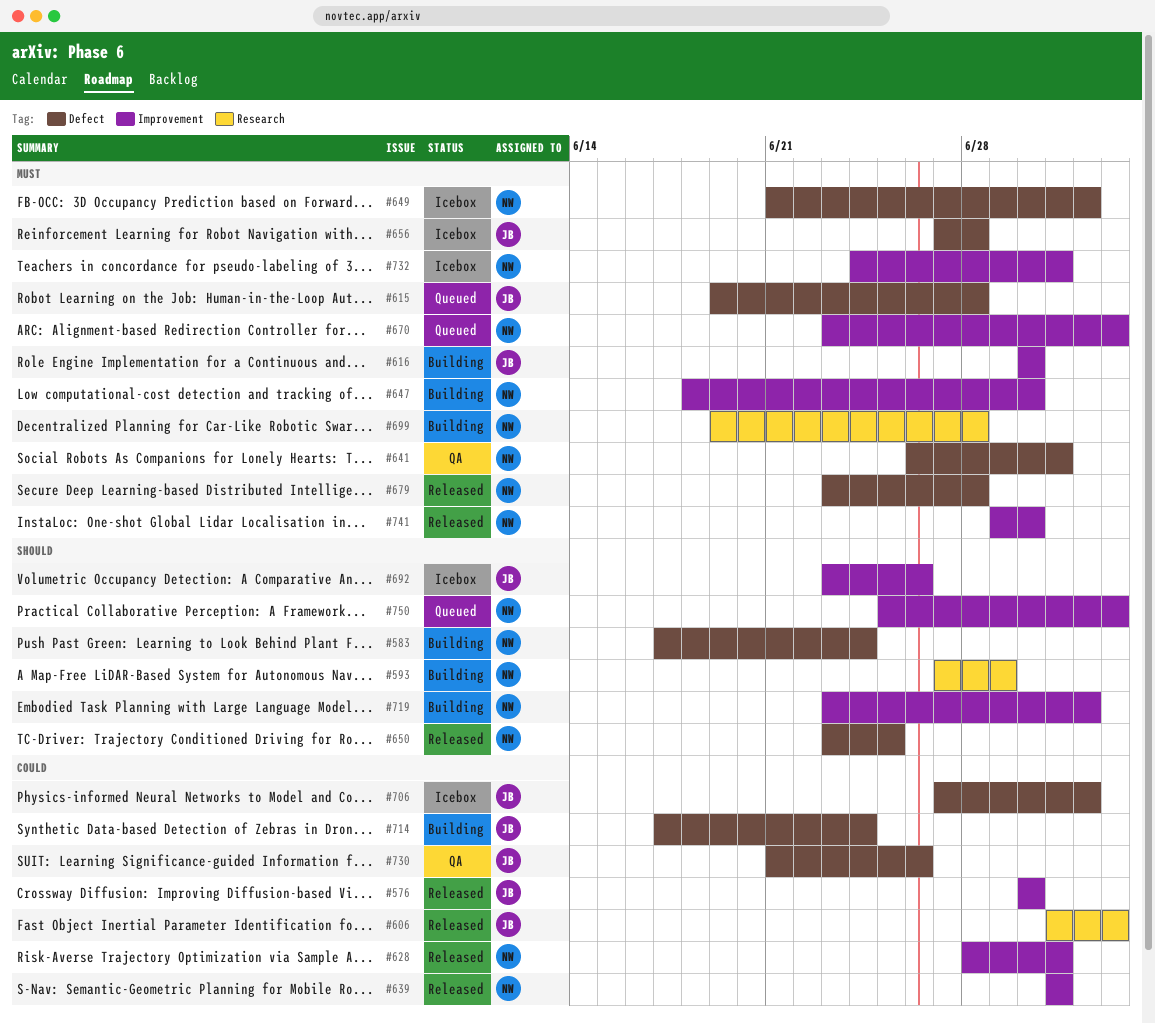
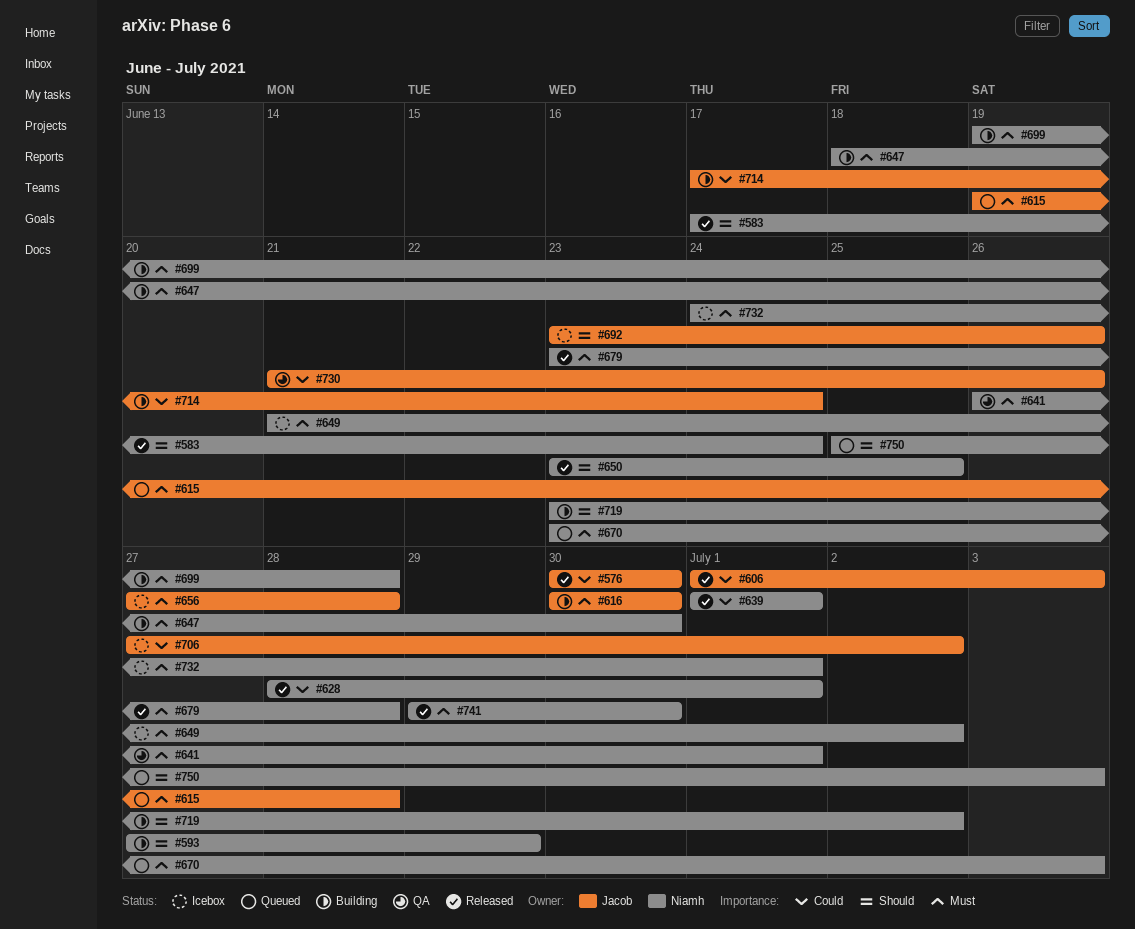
#583, status: Building -> Released

